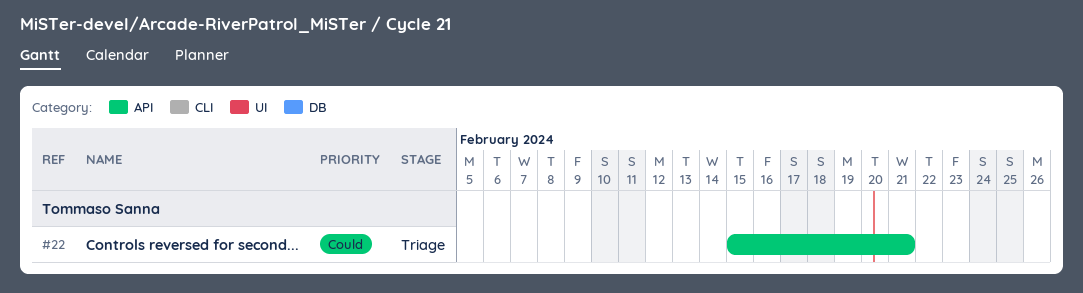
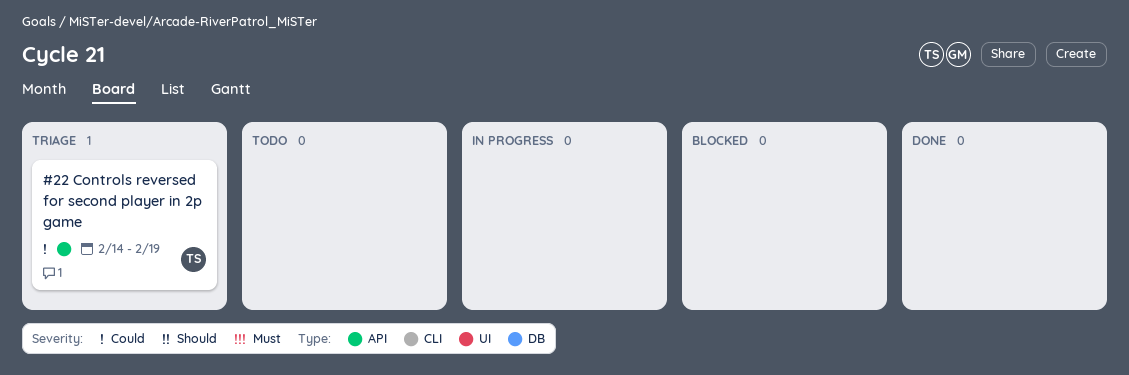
#22, start: Feb 15 -> Feb 14
#22, due: Feb 21 -> Feb 19

